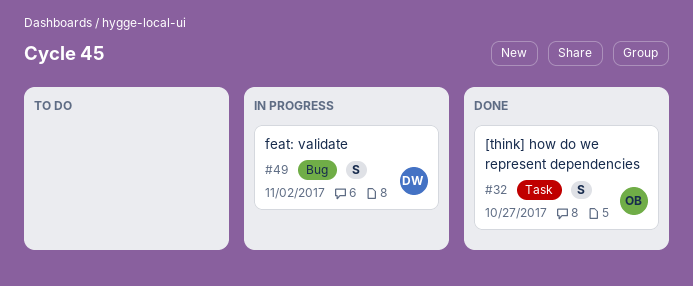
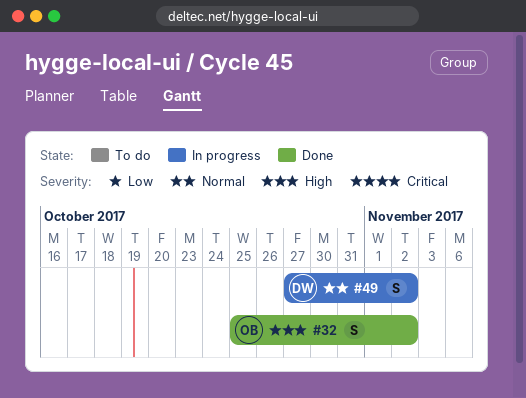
#32, due: Oct 27 -> Nov 2

